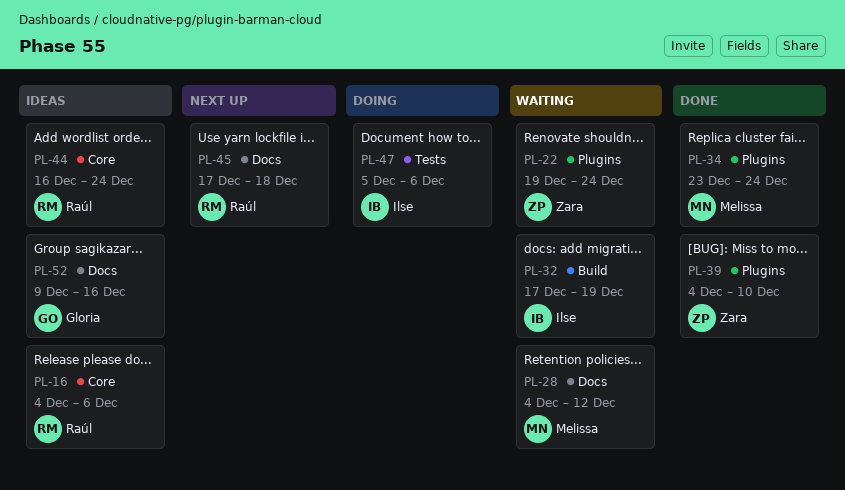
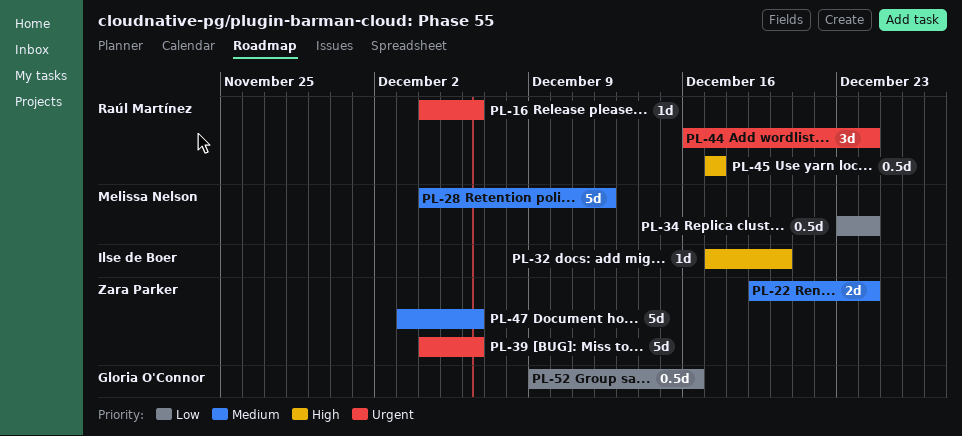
PL-32, due: Dec 19 -> Dec 20
PL-39, due: Dec 10 -> Dec 6
PL-45, due: Dec 18 -> Dec 17
PL-47, owner: Ilse de Boer -> Zara Parker
PL-47, start: Dec 5 -> Dec 3

